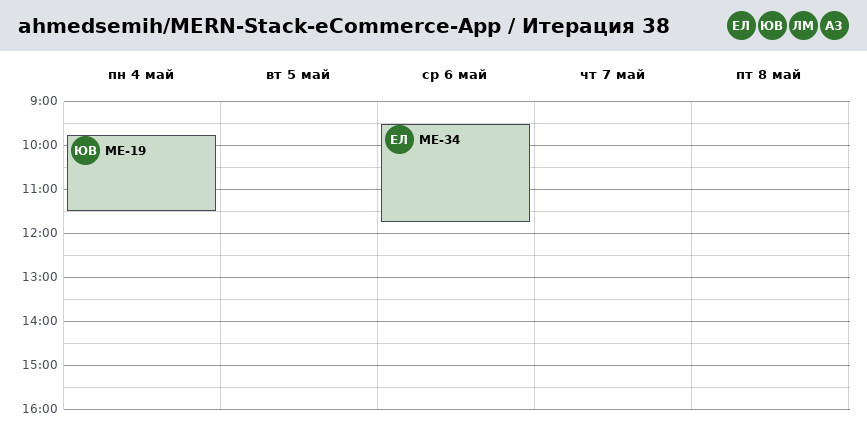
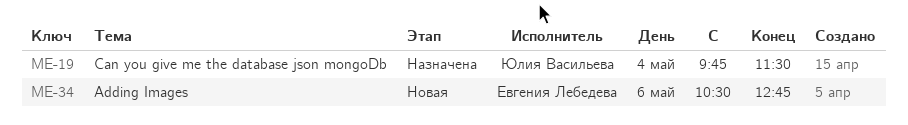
ME-34, begins: 09:30 -> 10:30
ME-34, ends: 11:45 -> 12:45

